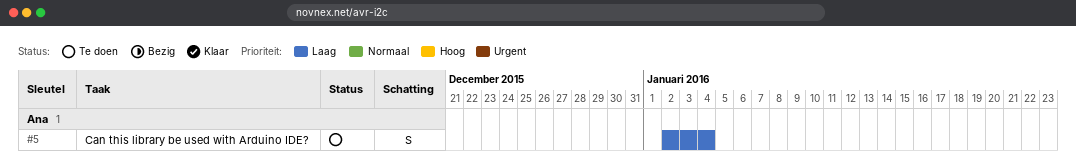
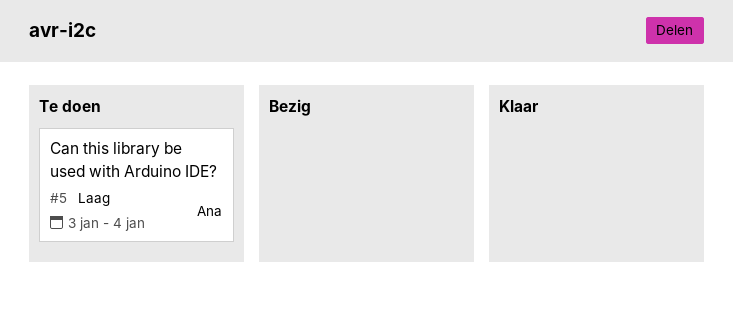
#5, start: Jan 2 -> Jan 3

